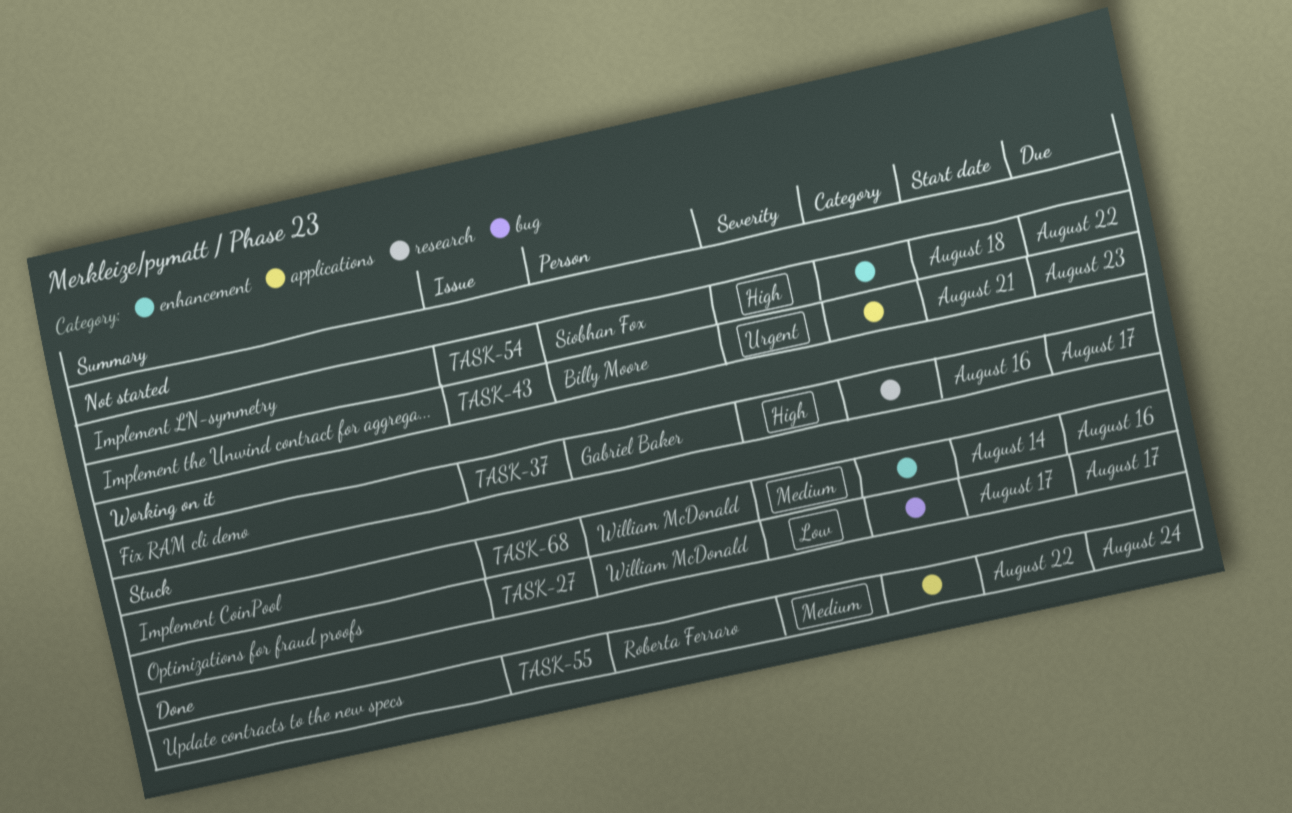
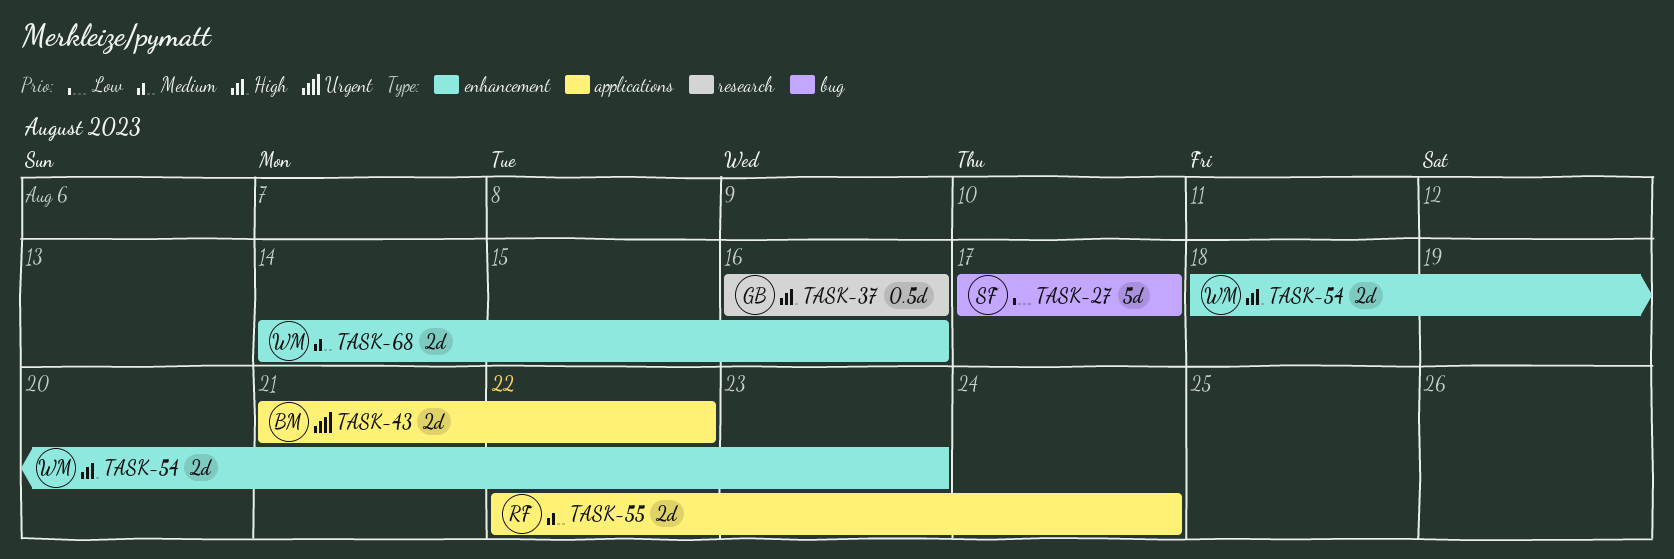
TASK-27, owner: William McDonald -> Siobhan Fox
TASK-37, due: Aug 17 -> Aug 16
TASK-43, due: Aug 23 -> Aug 22
TASK-54, owner: Siobhan Fox -> William McDonald
TASK-54, due: Aug 22 -> Aug 23

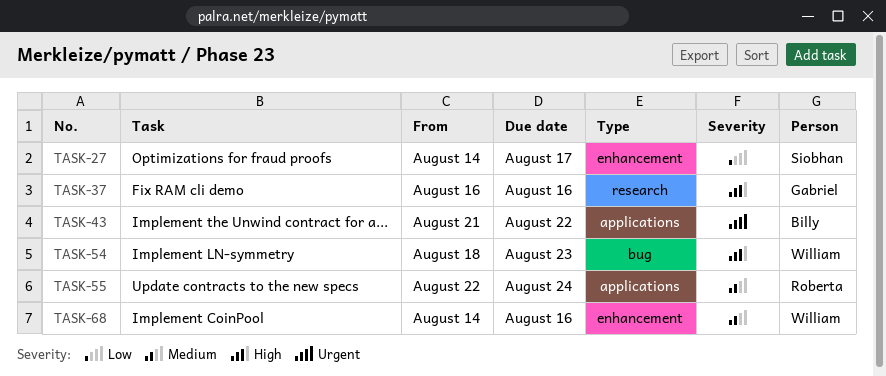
TASK-27, label: bug -> enhancement
TASK-27, start: Aug 17 -> Aug 14
TASK-54, label: enhancement -> bug

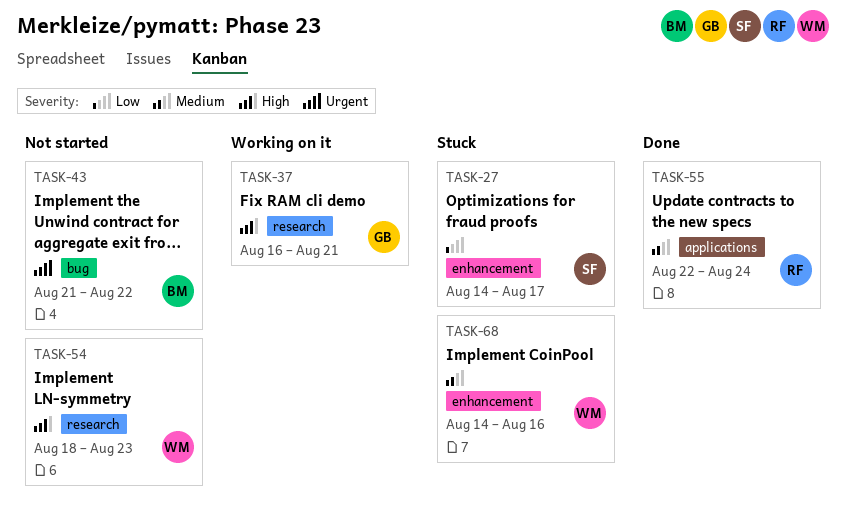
TASK-37, due: Aug 16 -> Aug 21
TASK-43, label: applications -> bug
TASK-54, label: bug -> research

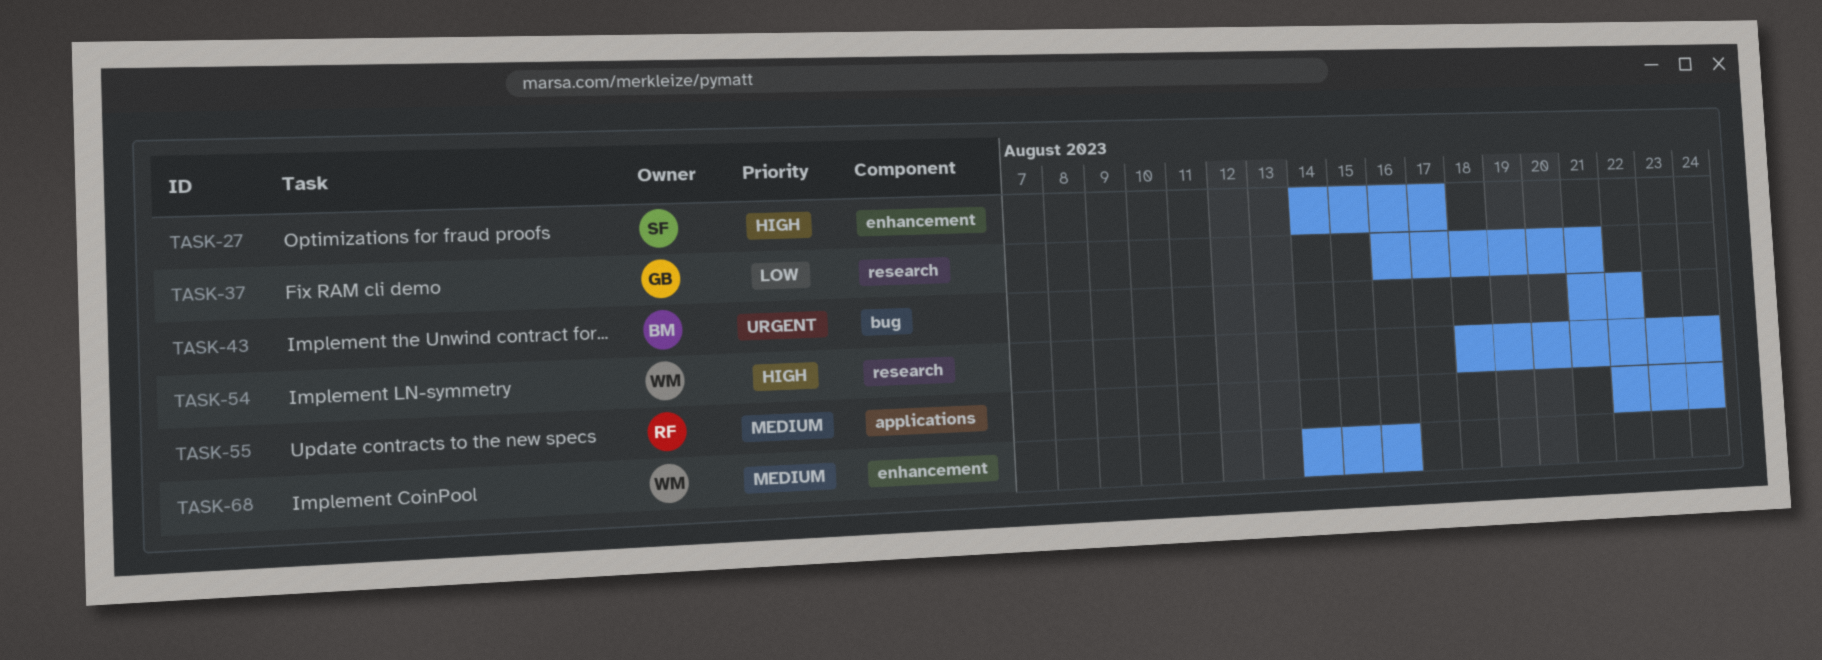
TASK-27, priority: Low -> High
TASK-37, priority: High -> Low
TASK-54, due: Aug 23 -> Aug 24

